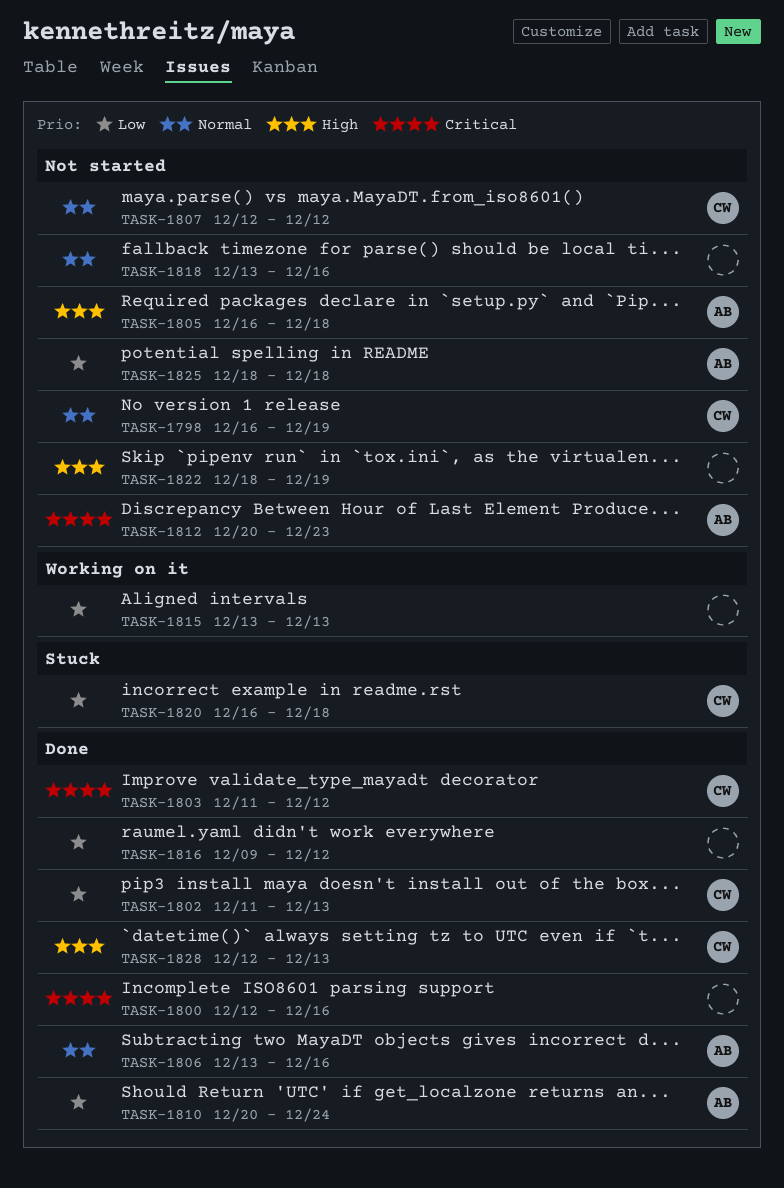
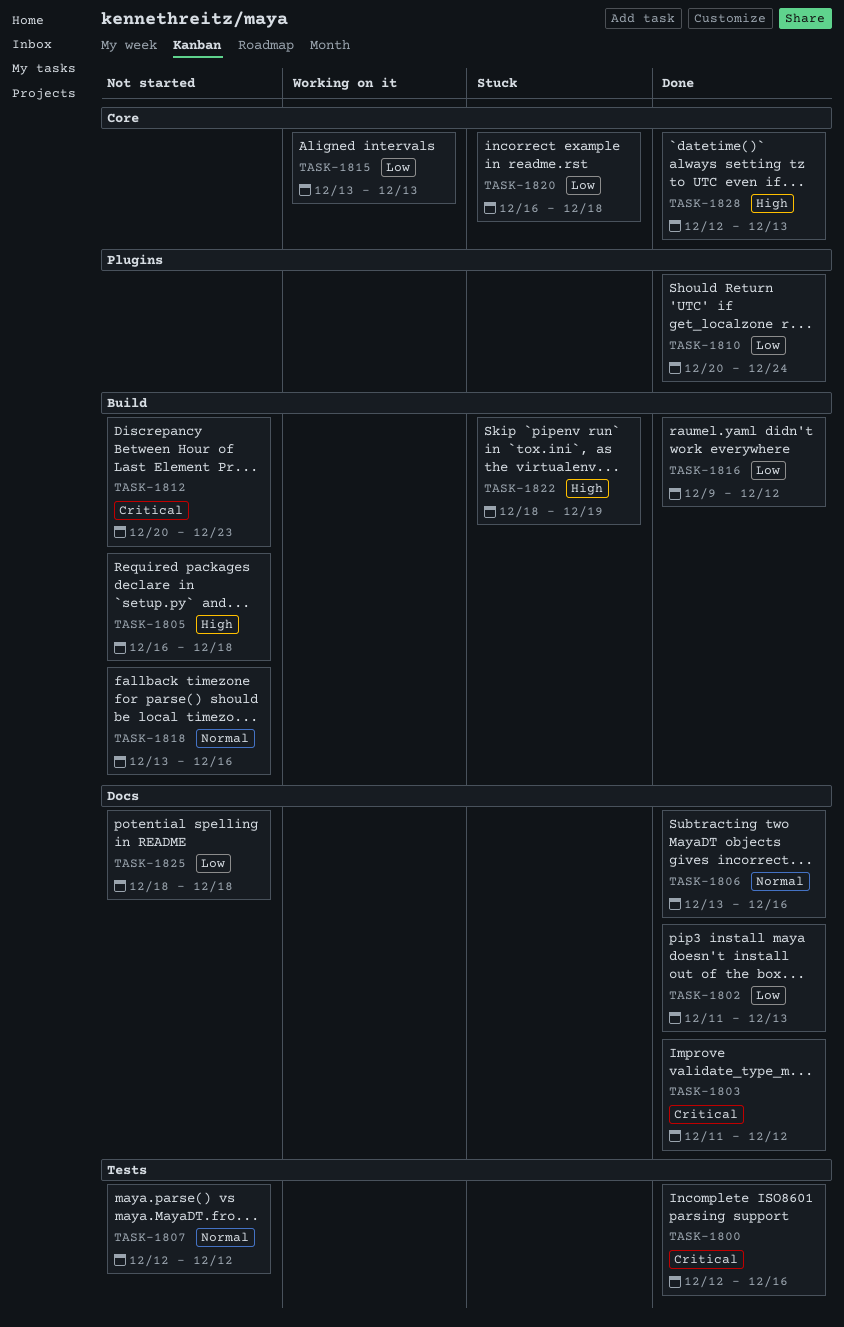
TASK-1798: present -> none
TASK-1822, status: Not started -> Stuck

